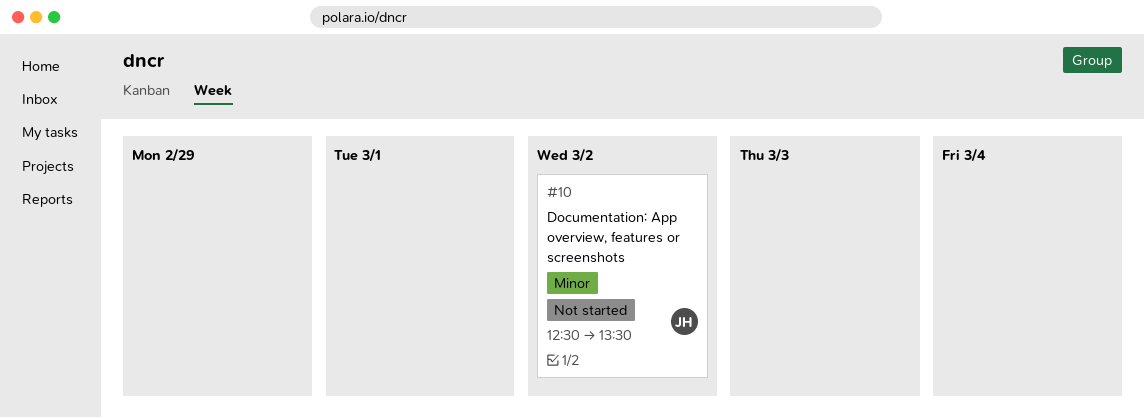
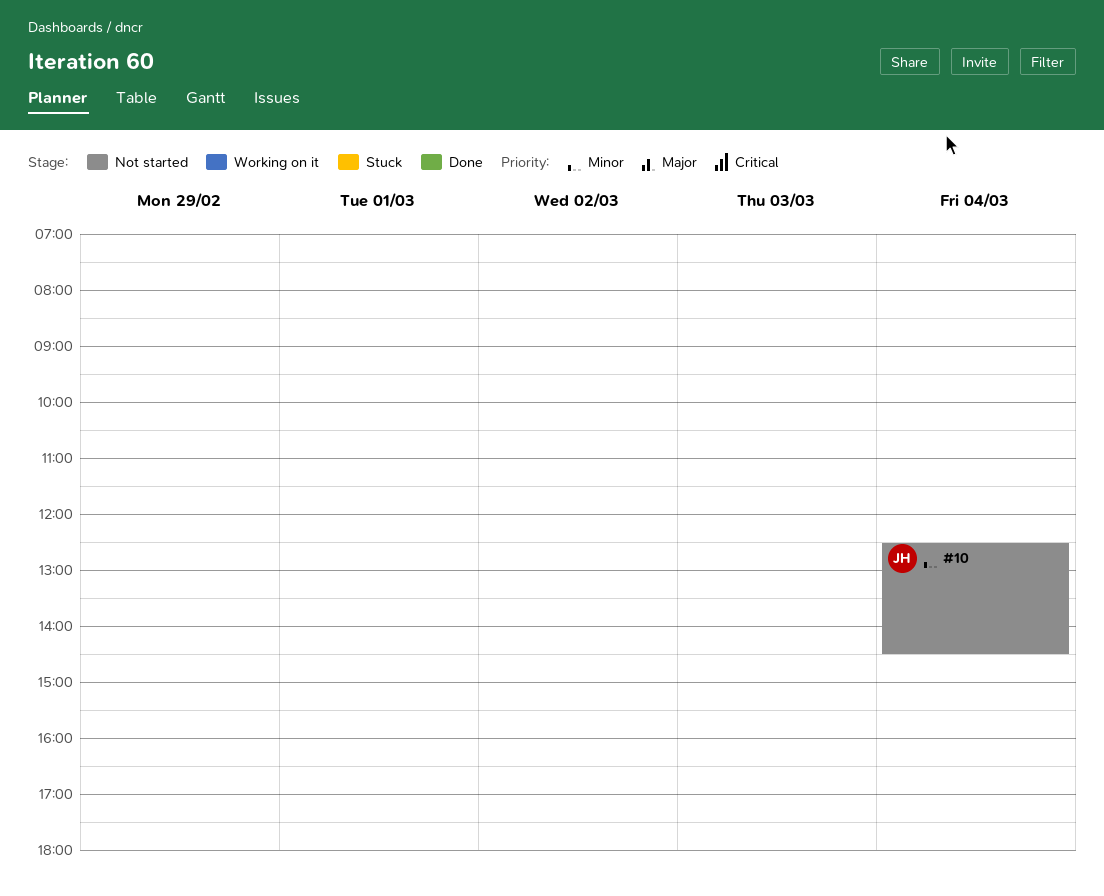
#10, day: Mar 2 -> Mar 4
#10, ends: 13:30 -> 14:30

